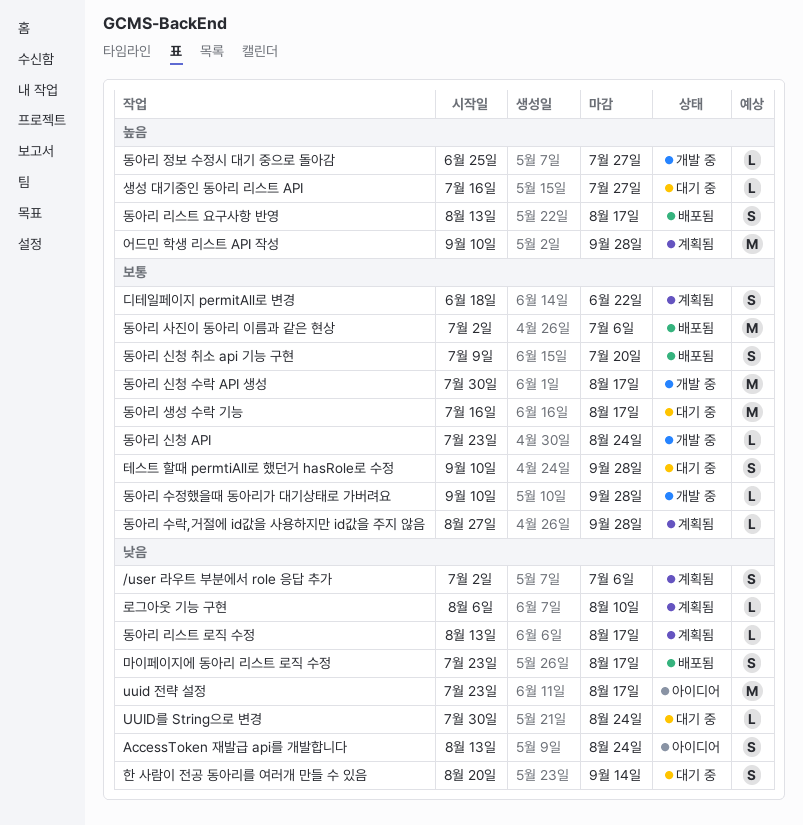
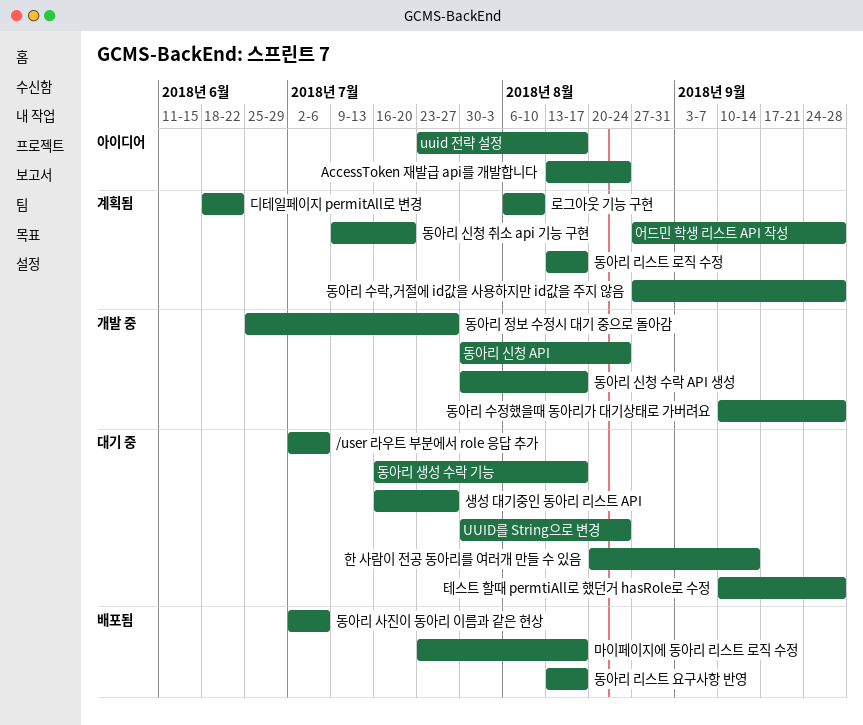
/user 라우트 부분에서 role 응답 추가, status: 계획됨 -> 대기 중
동아리 신청 API, start: Jul 23 -> Jul 30
동아리 신청 취소 api 기능 구현, status: 배포됨 -> 계획됨
어드민 학생 리스트 API 작성, start: Sep 10 -> Aug 27

